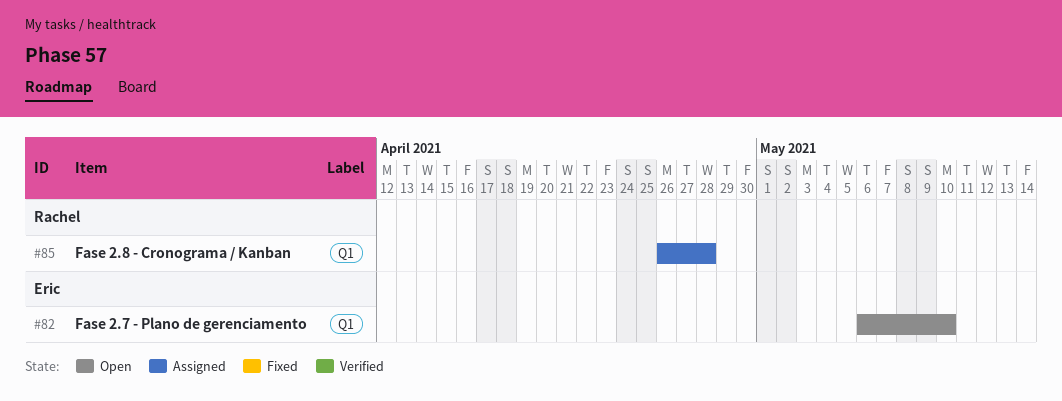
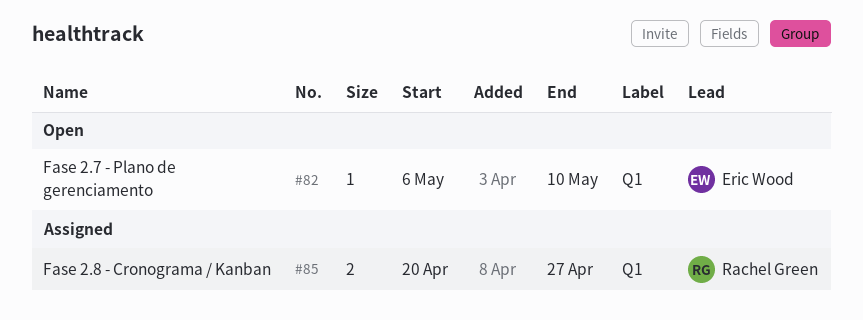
#85, start: Apr 26 -> Apr 20
#85, due: Apr 28 -> Apr 27

